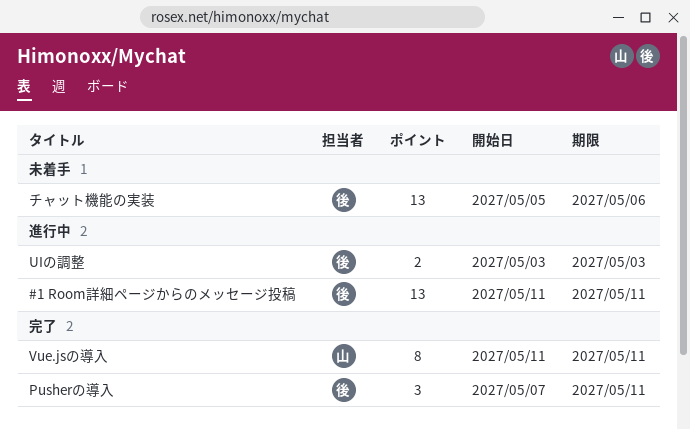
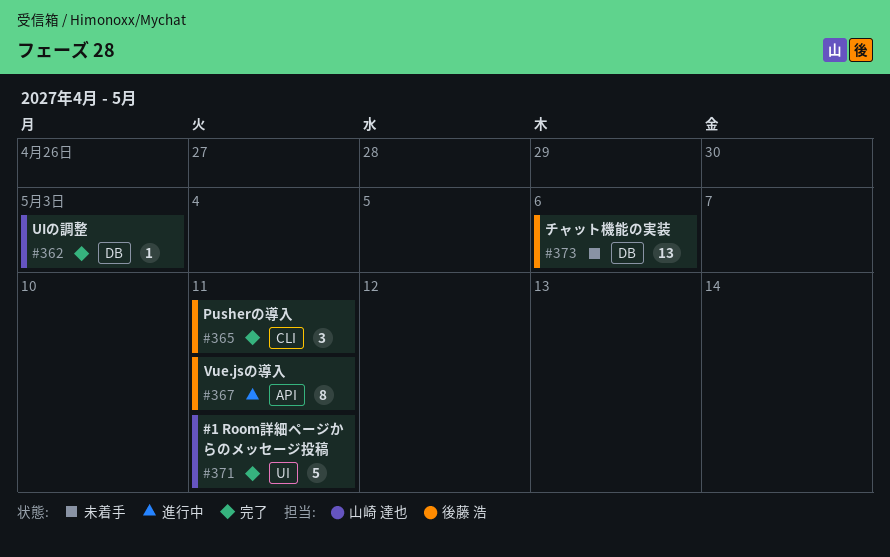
#1 Room詳細ページからのメッセージ投稿, status: 進行中 -> 完了
#1 Room詳細ページからのメッセージ投稿, owner: 後藤 浩 -> 山崎 達也
#1 Room詳細ページからのメッセージ投稿, estimate: 13 -> 5
UIの調整, status: 進行中 -> 完了
UIの調整, owner: 後藤 浩 -> 山崎 達也
UIの調整, estimate: 2 -> 1
Vue.jsの導入, status: 完了 -> 進行中
Vue.jsの導入, owner: 山崎 達也 -> 後藤 浩

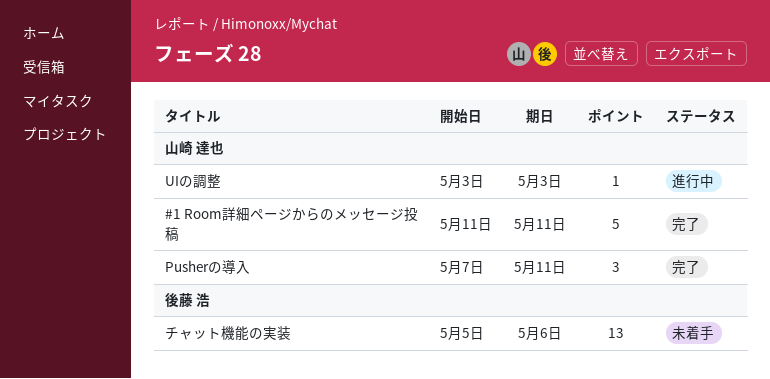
Pusherの導入, owner: 後藤 浩 -> 山崎 達也
UIの調整, status: 完了 -> 進行中
Vue.jsの導入: present -> none

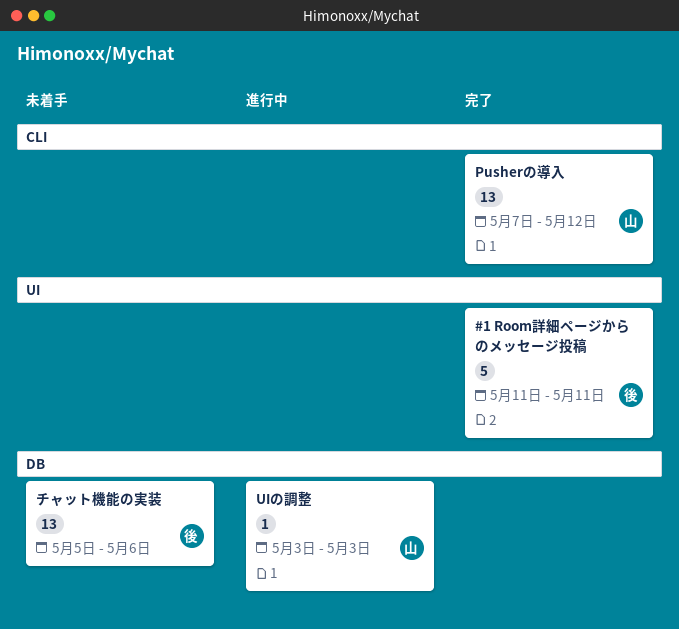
#1 Room詳細ページからのメッセージ投稿, owner: 山崎 達也 -> 後藤 浩
Pusherの導入, estimate: 3 -> 13
Pusherの導入, due: May 11 -> May 12

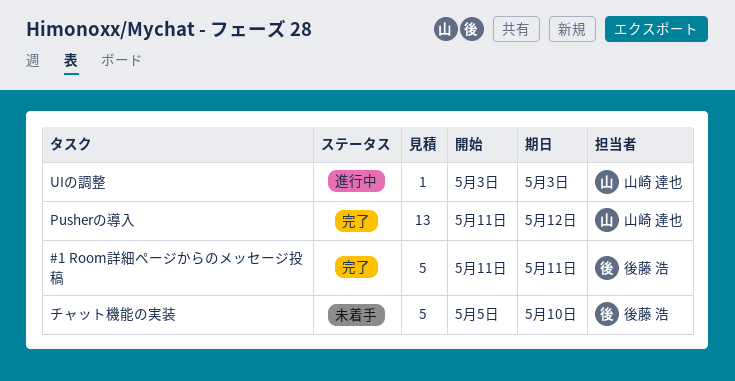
Pusherの導入, start: May 7 -> May 11
チャット機能の実装, estimate: 13 -> 5
チャット機能の実装, due: May 6 -> May 10

